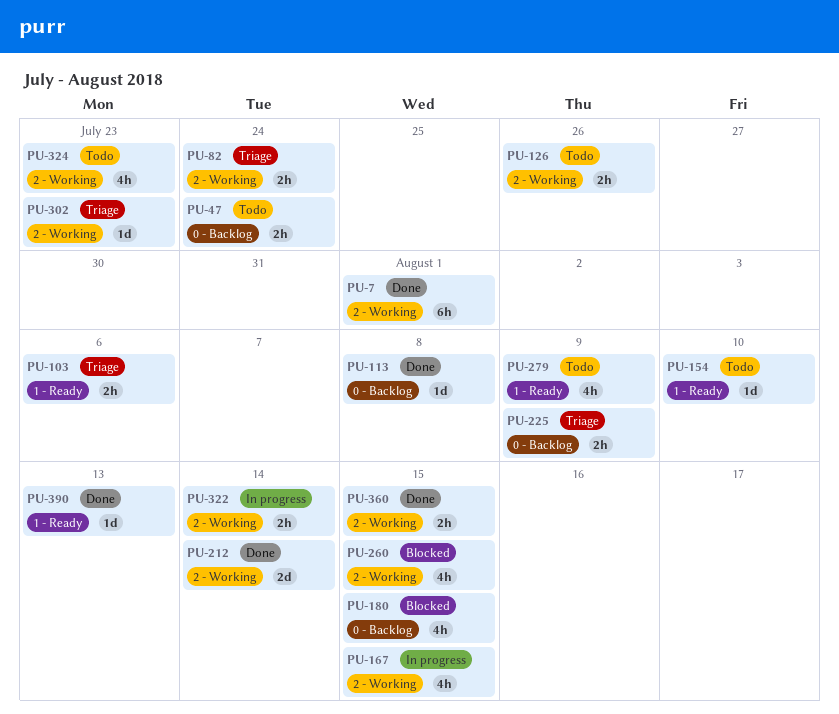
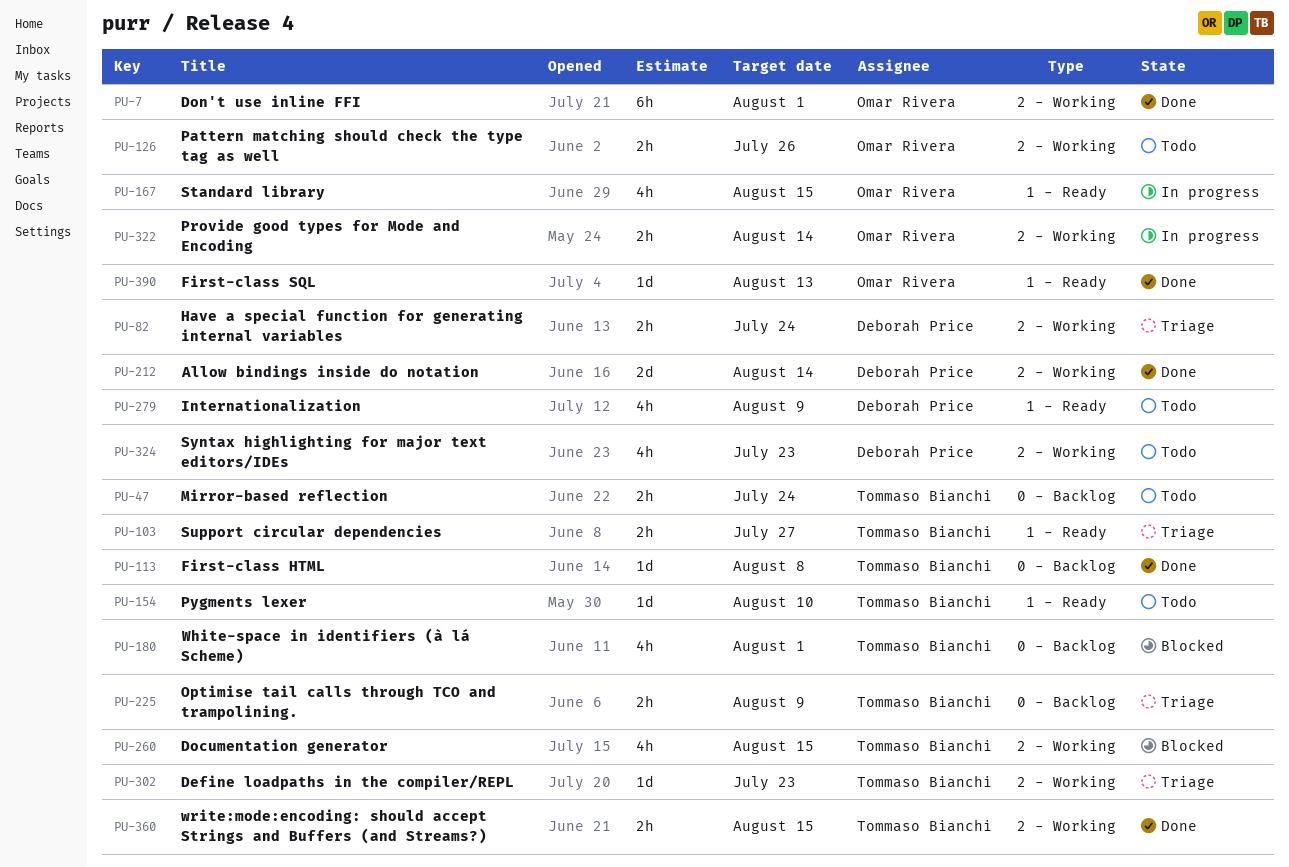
PU-103, due: Aug 6 -> Jul 27
PU-167, label: 2 - Working -> 1 - Ready
PU-180, due: Aug 15 -> Aug 1

